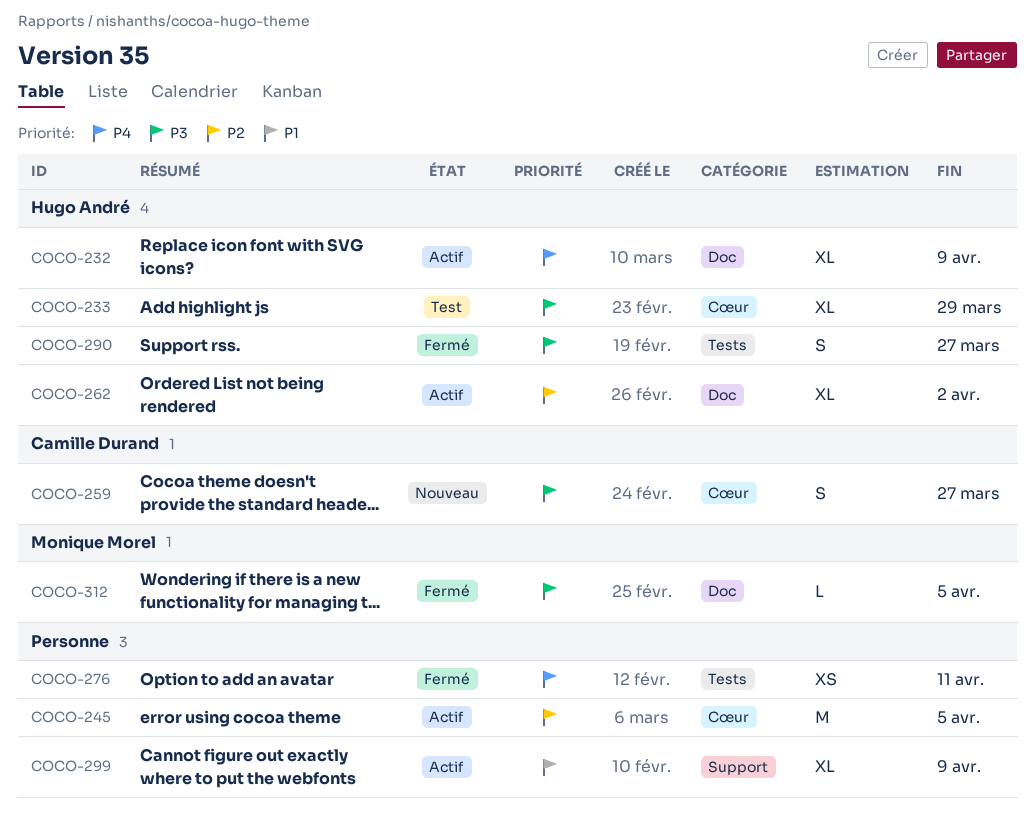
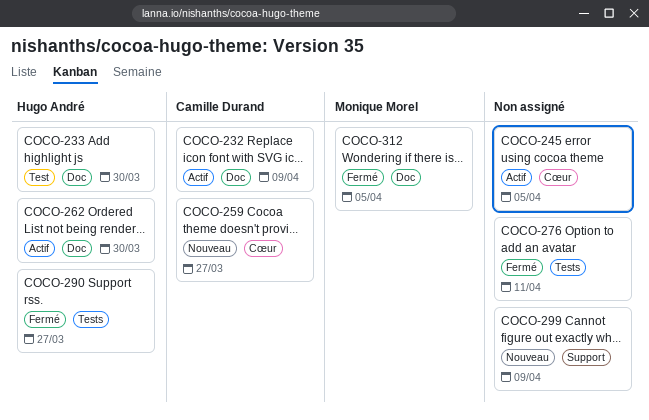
COCO-232, owner: Hugo André -> Camille Durand
COCO-233, label: Cœur -> Doc
COCO-233, due: Mar 29 -> Mar 30
COCO-262, due: Apr 2 -> Mar 30
COCO-299, status: Actif -> Nouveau

